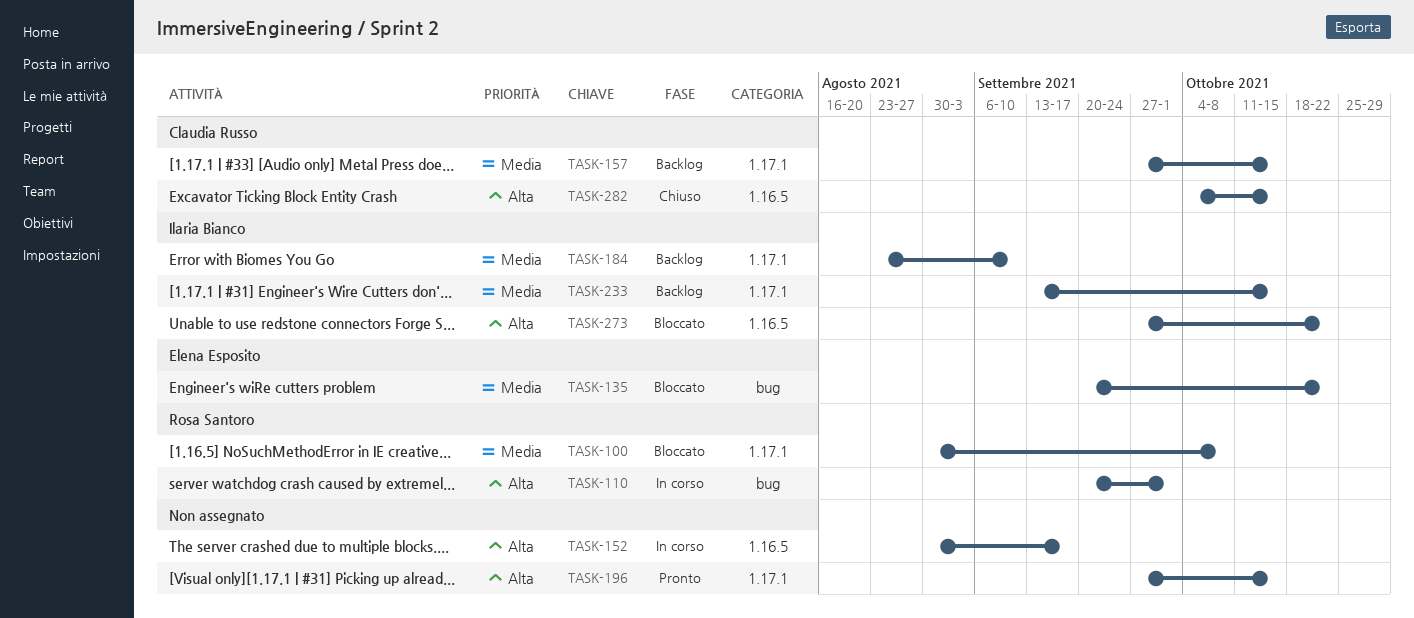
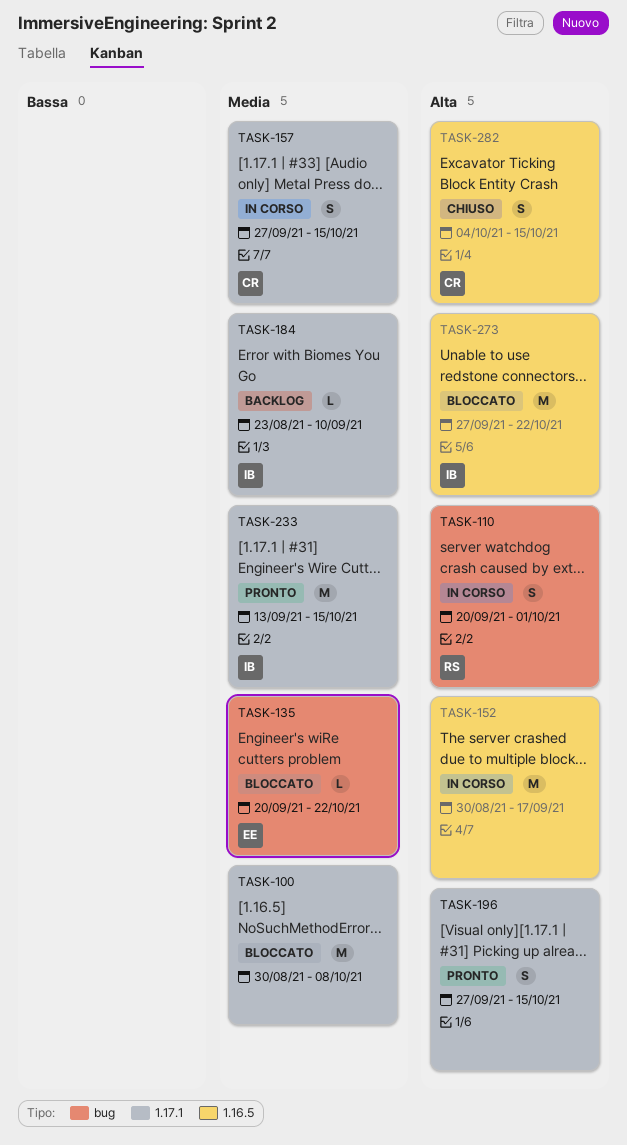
TASK-100, owner: Rosa Santoro -> none
TASK-157, status: Backlog -> In corso
TASK-233, status: Backlog -> Pronto

